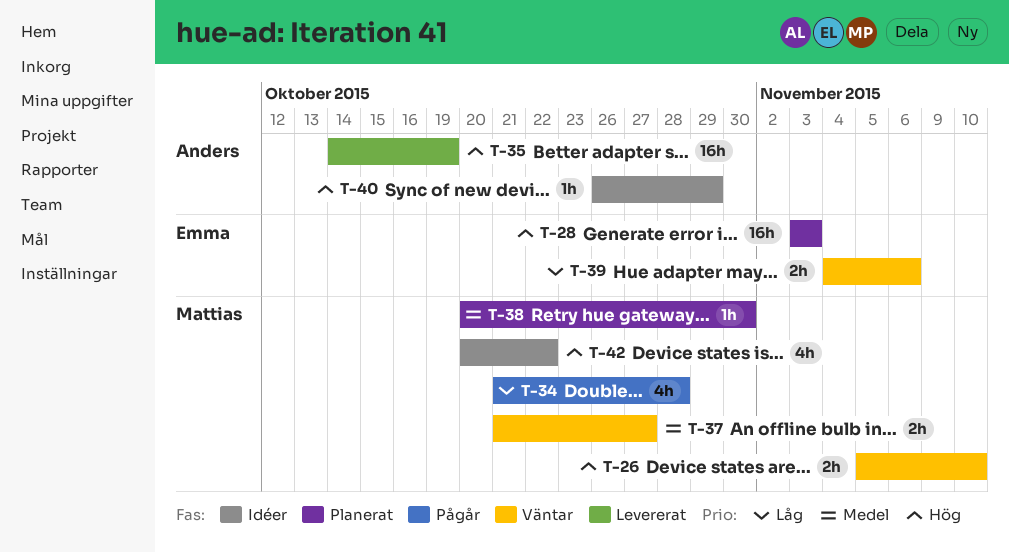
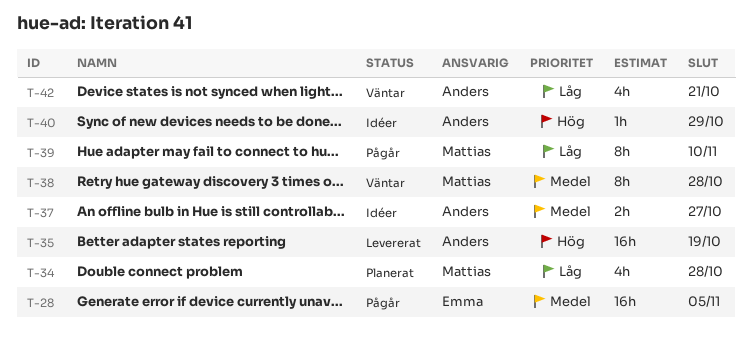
T-26: present -> none
T-28, status: Planerat -> Pågår
T-28, priority: Hög -> Medel
T-28, due: Nov 3 -> Nov 5
T-34, status: Pågår -> Planerat
T-37, status: Väntar -> Idéer
T-37, owner: Mattias -> Anders
T-38, status: Planerat -> Väntar
T-38, estimate: 1h -> 8h
T-38, due: Oct 30 -> Oct 28
T-39, status: Väntar -> Pågår
T-39, owner: Emma -> Mattias
T-39, estimate: 2h -> 8h
T-39, due: Nov 6 -> Nov 10
T-42, status: Idéer -> Väntar
T-42, owner: Mattias -> Anders
T-42, priority: Hög -> Låg
T-42, due: Oct 22 -> Oct 21

